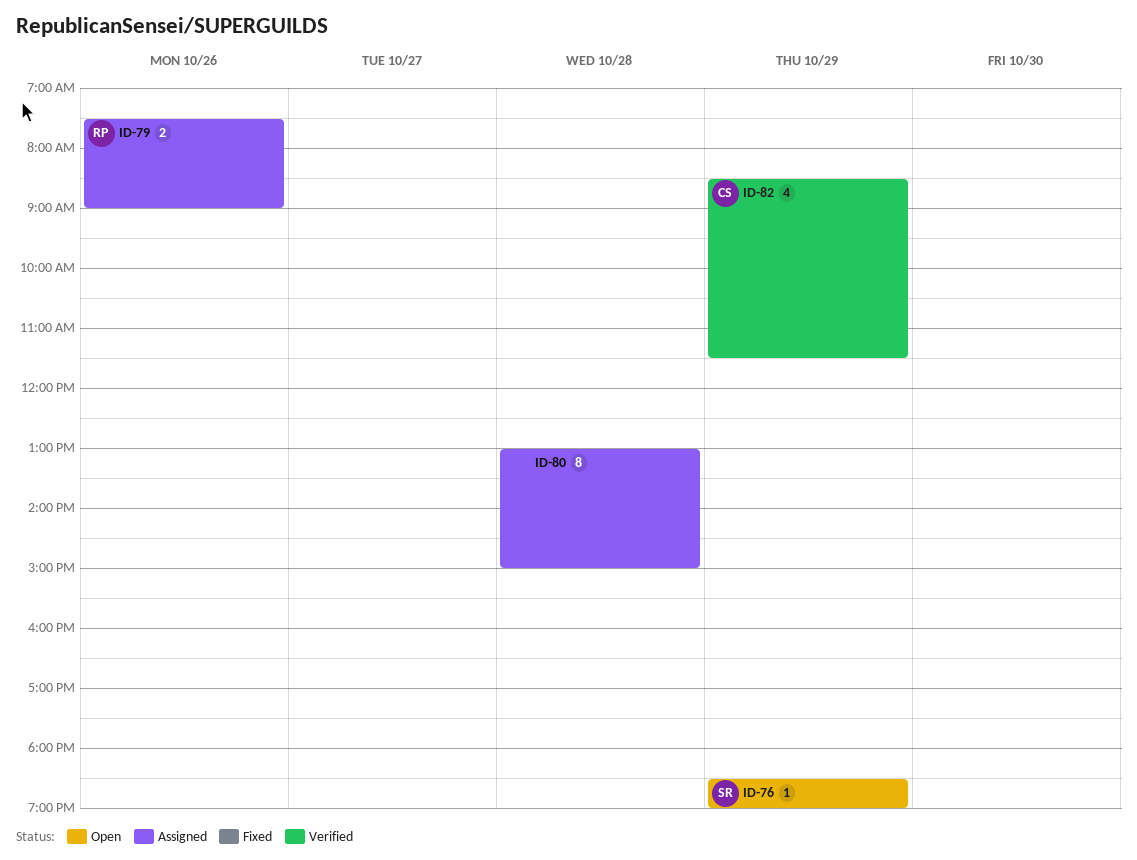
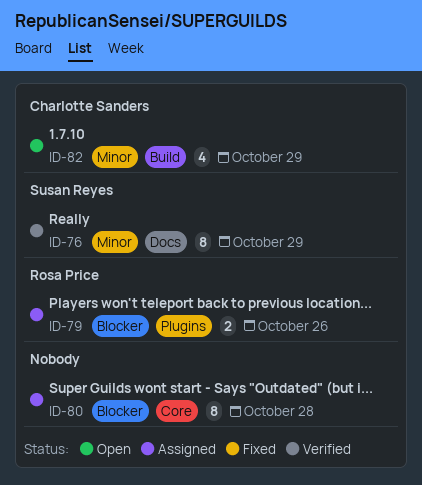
ID-76, status: Open -> Verified
ID-76, estimate: 1 -> 8
ID-82, status: Verified -> Open

